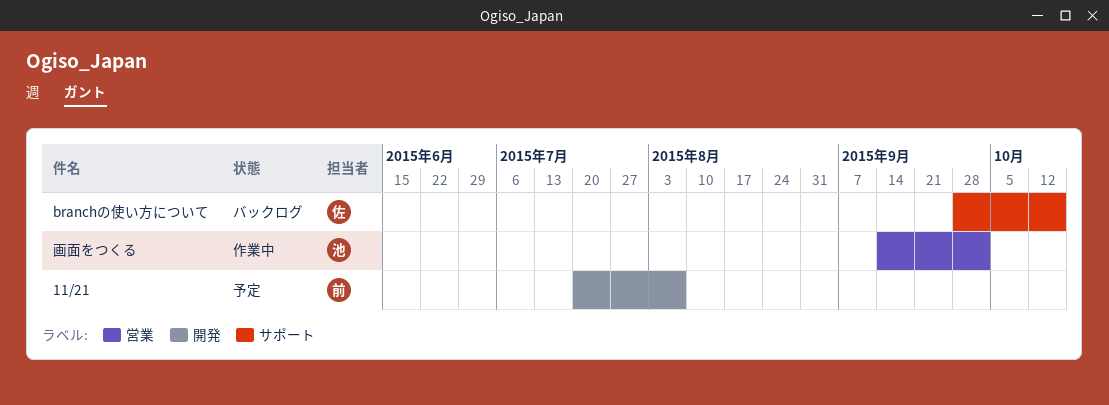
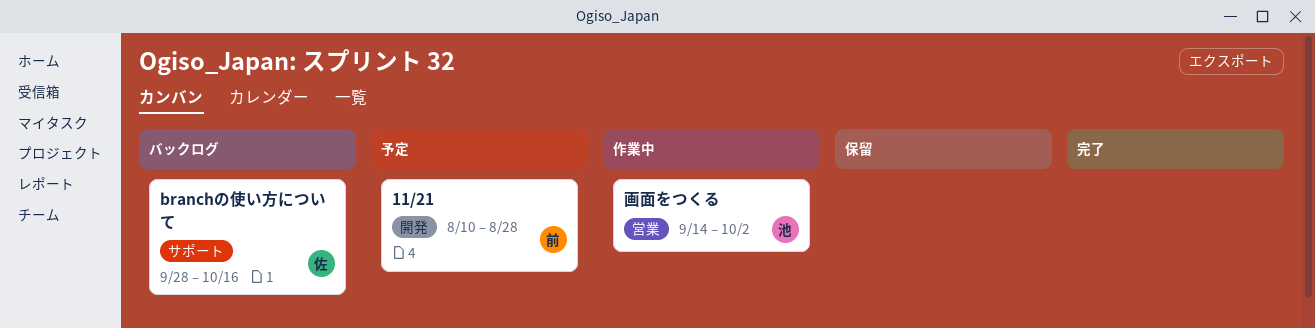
11/21, start: Jul 20 -> Aug 10
11/21, due: Aug 7 -> Aug 28

